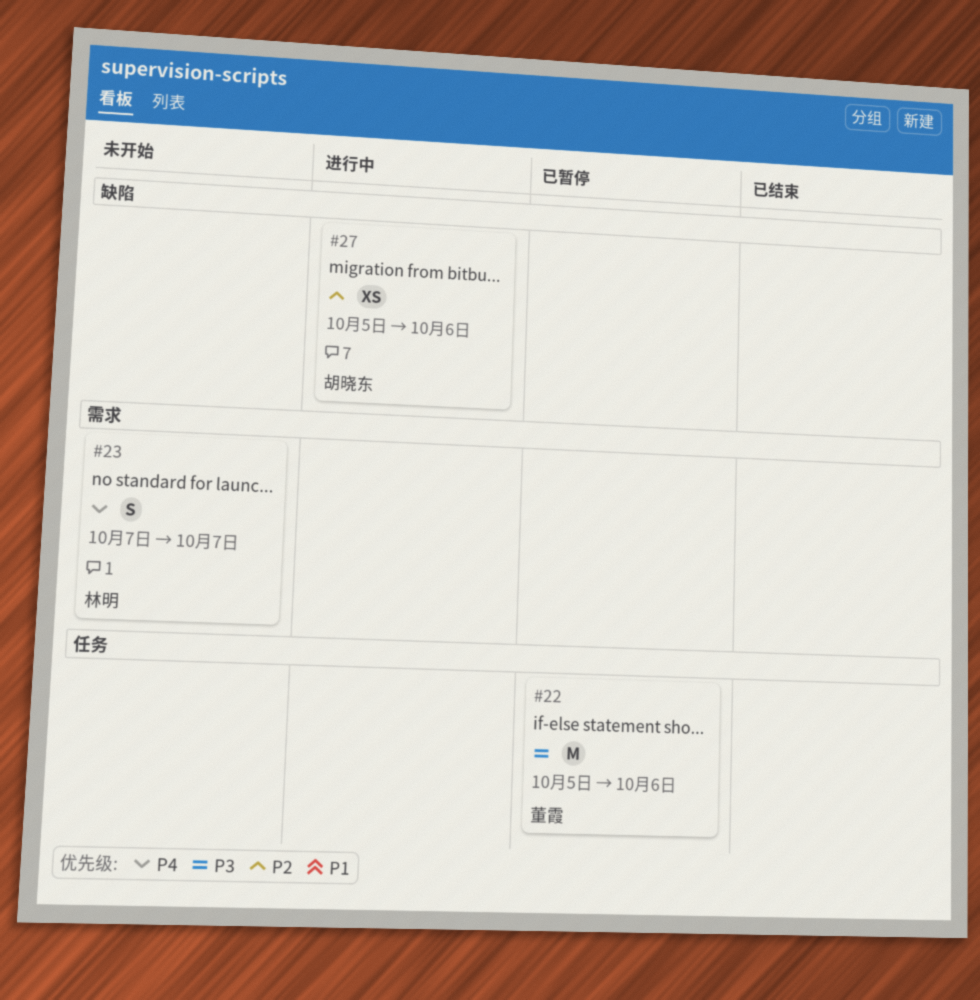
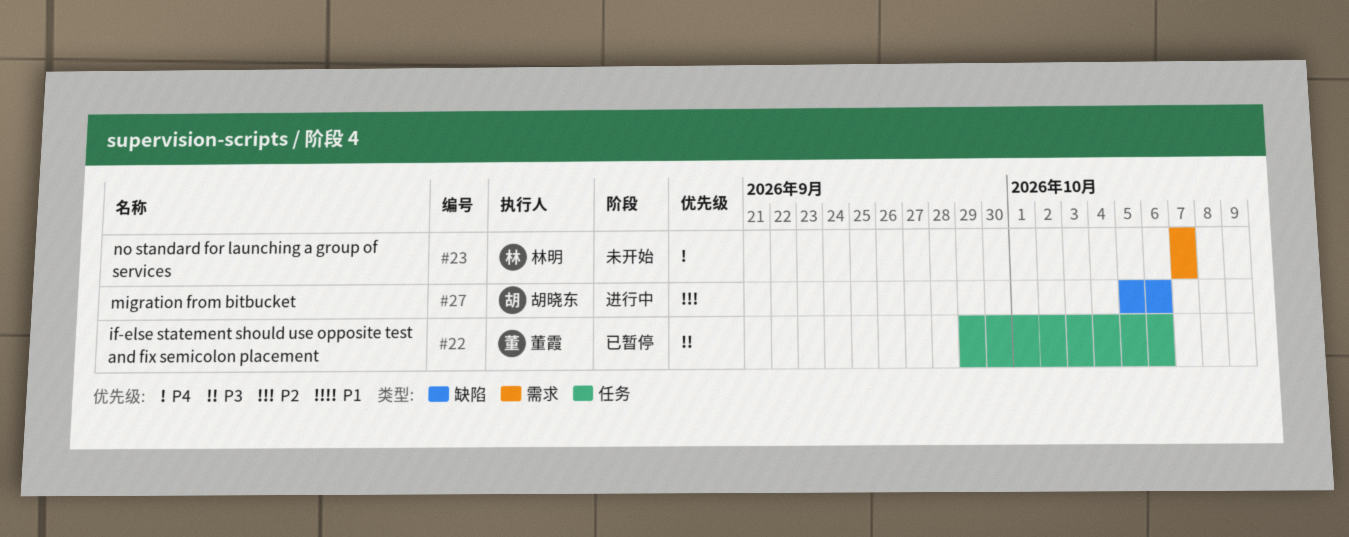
#22, start: Oct 5 -> Sep 29

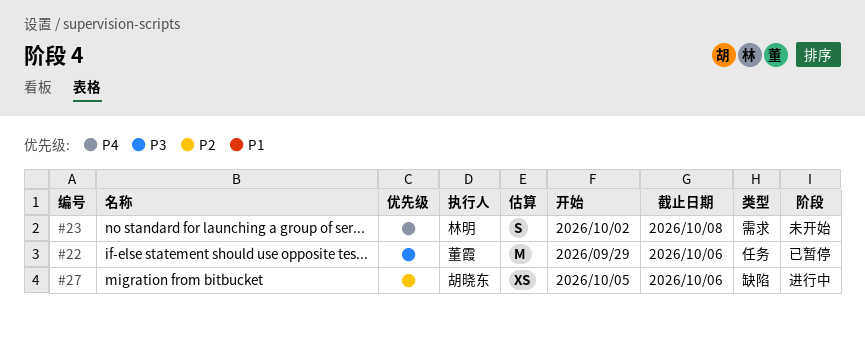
#23, start: Oct 7 -> Oct 2
#23, due: Oct 7 -> Oct 8

